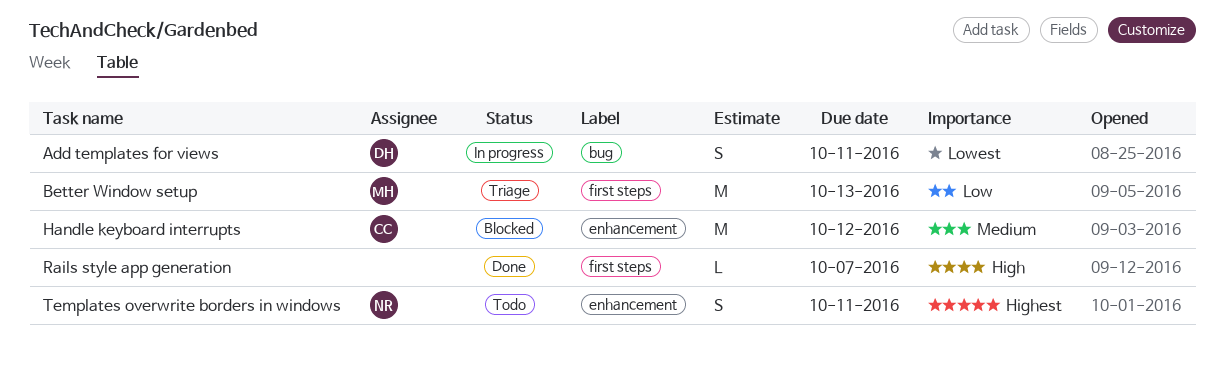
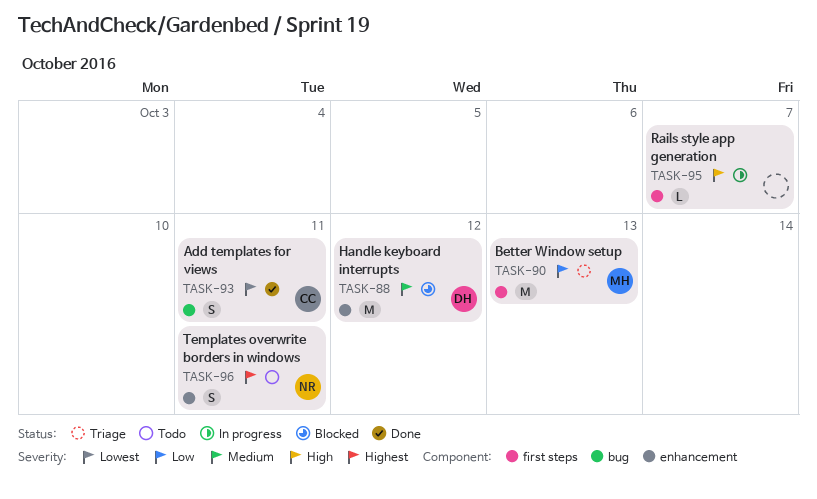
Add templates for views, status: In progress -> Done
Add templates for views, owner: DH -> CC
Handle keyboard interrupts, owner: CC -> DH
Rails style app generation, status: Done -> In progress

